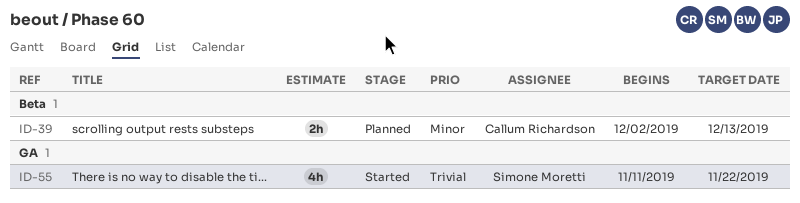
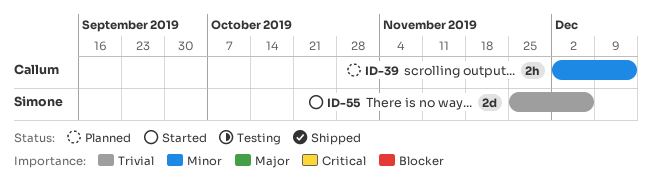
ID-55, estimate: 4h -> 2d
ID-55, start: Nov 11 -> Nov 25
ID-55, due: Nov 22 -> Dec 6

